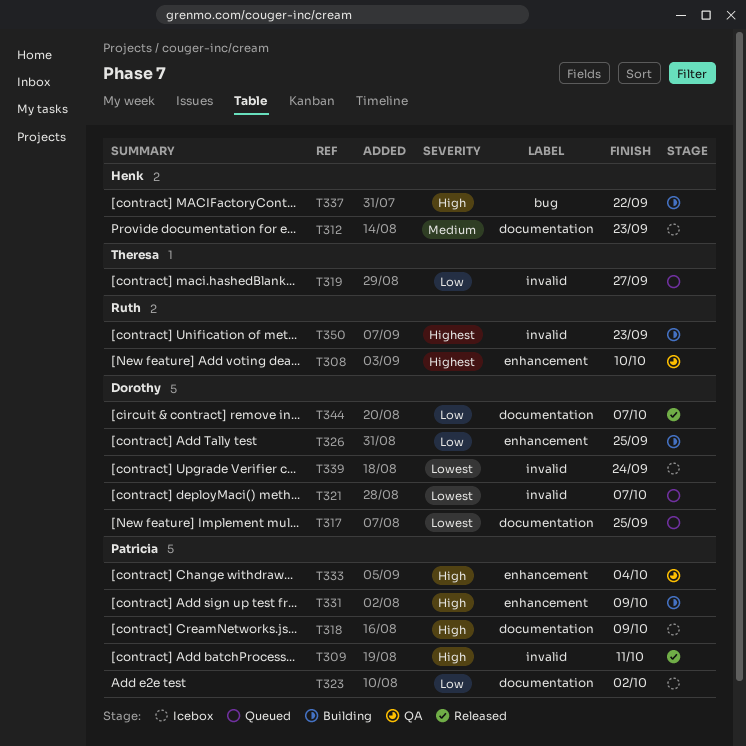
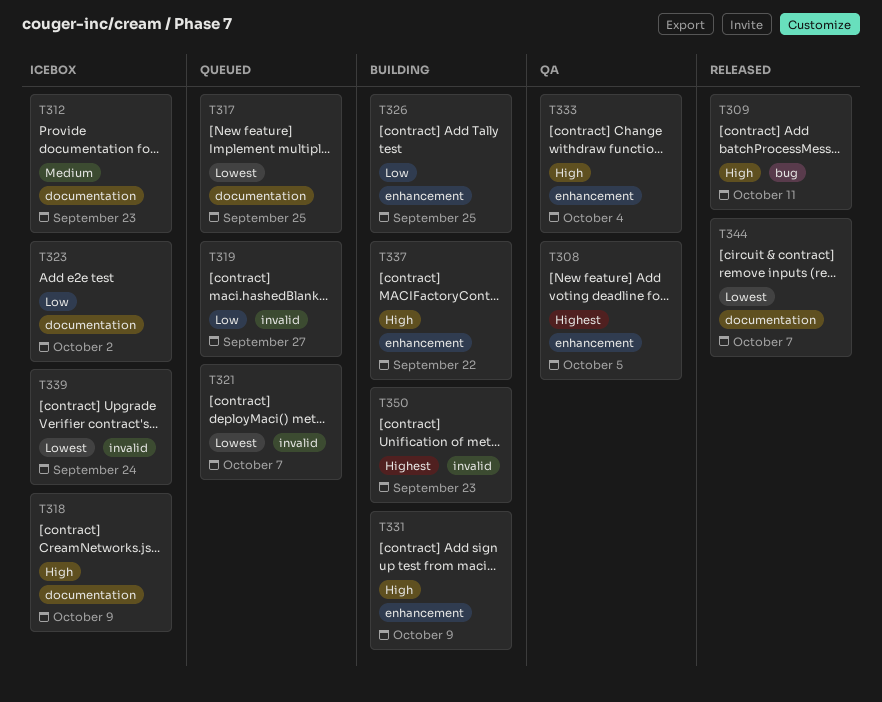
T308, due: Oct 10 -> Oct 5
T309, label: invalid -> bug
T337, label: bug -> enhancement
T344, priority: Low -> Lowest

